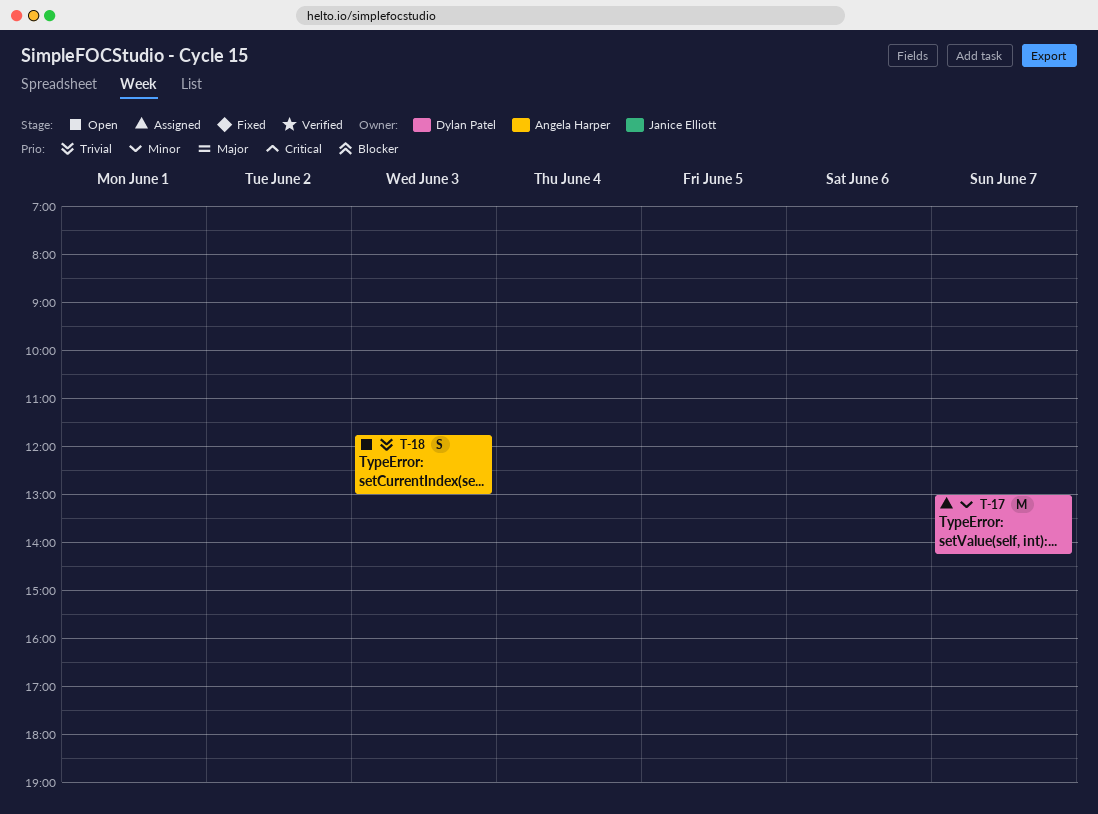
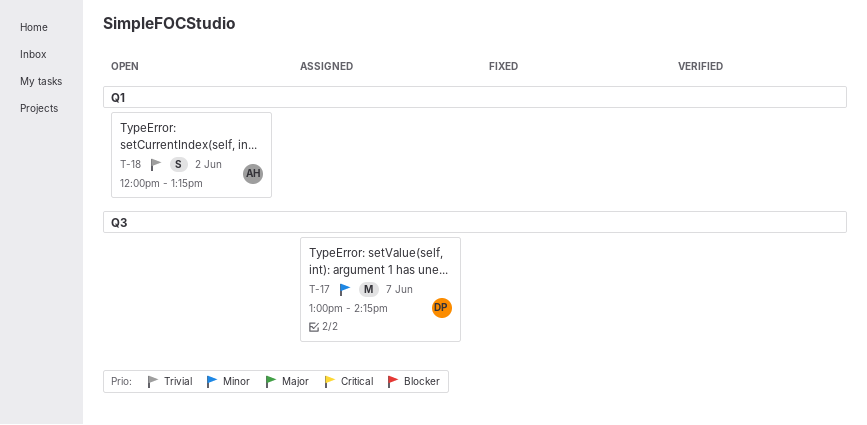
T-18, day: Jun 3 -> Jun 2
T-18, begins: 11:45 -> 12:00
T-18, ends: 13:00 -> 13:15

